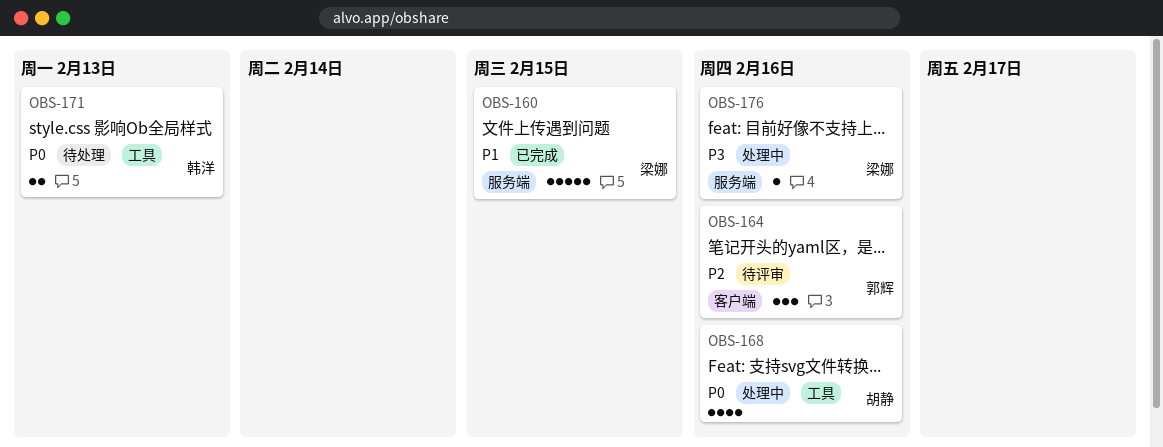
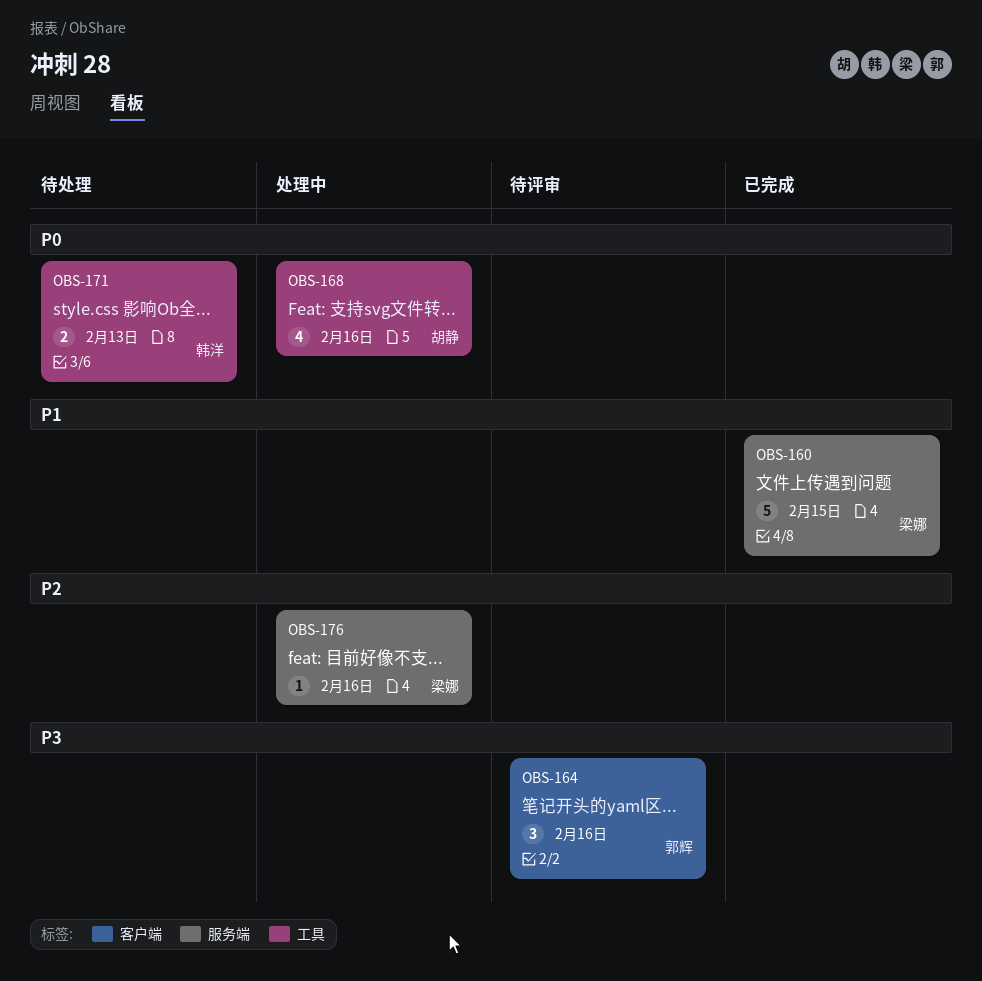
OBS-164, priority: P2 -> P3
OBS-176, priority: P3 -> P2

